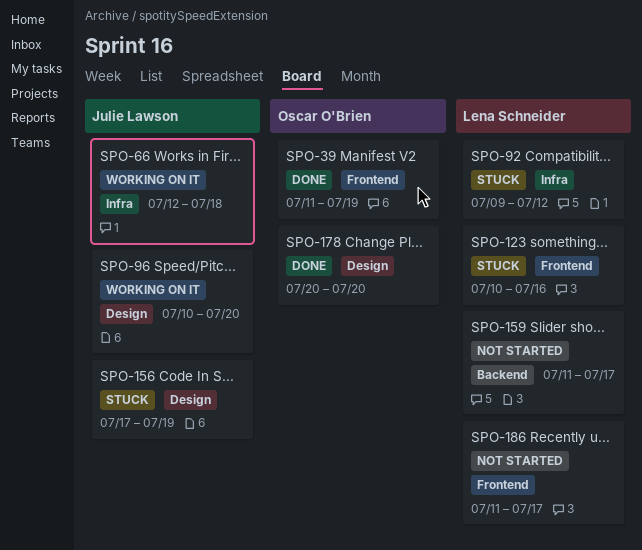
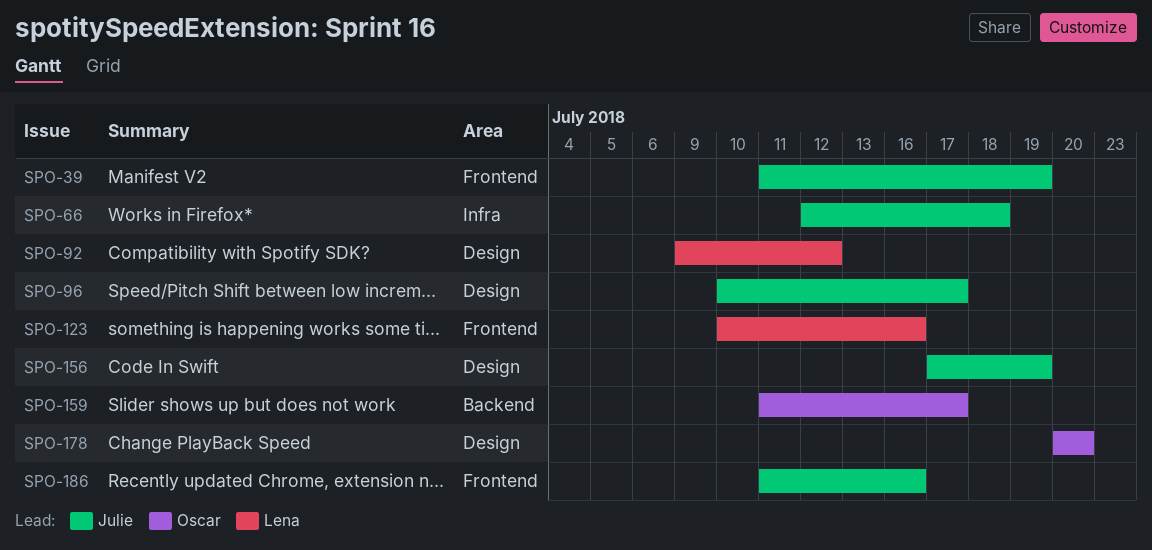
SPO-39, owner: Oscar O'Brien -> Julie Lawson
SPO-92, label: Infra -> Design
SPO-96, due: Jul 20 -> Jul 17
SPO-159, owner: Lena Schneider -> Oscar O'Brien
SPO-186, owner: Lena Schneider -> Julie Lawson
SPO-186, due: Jul 17 -> Jul 16

